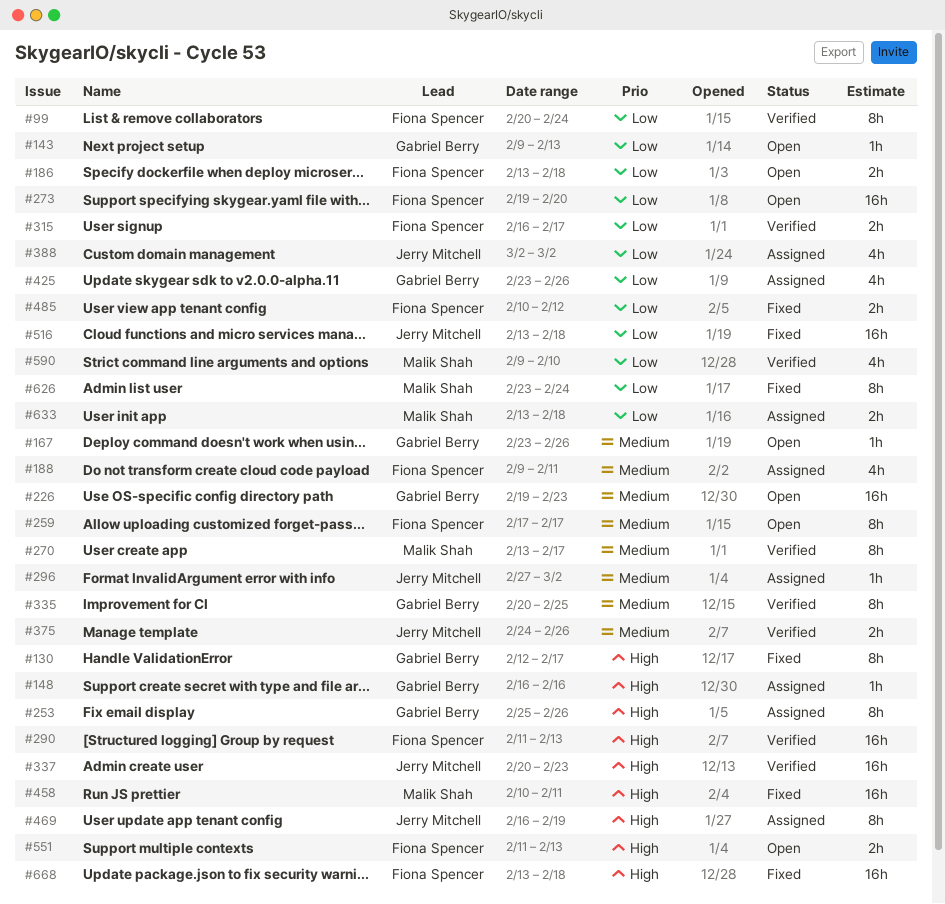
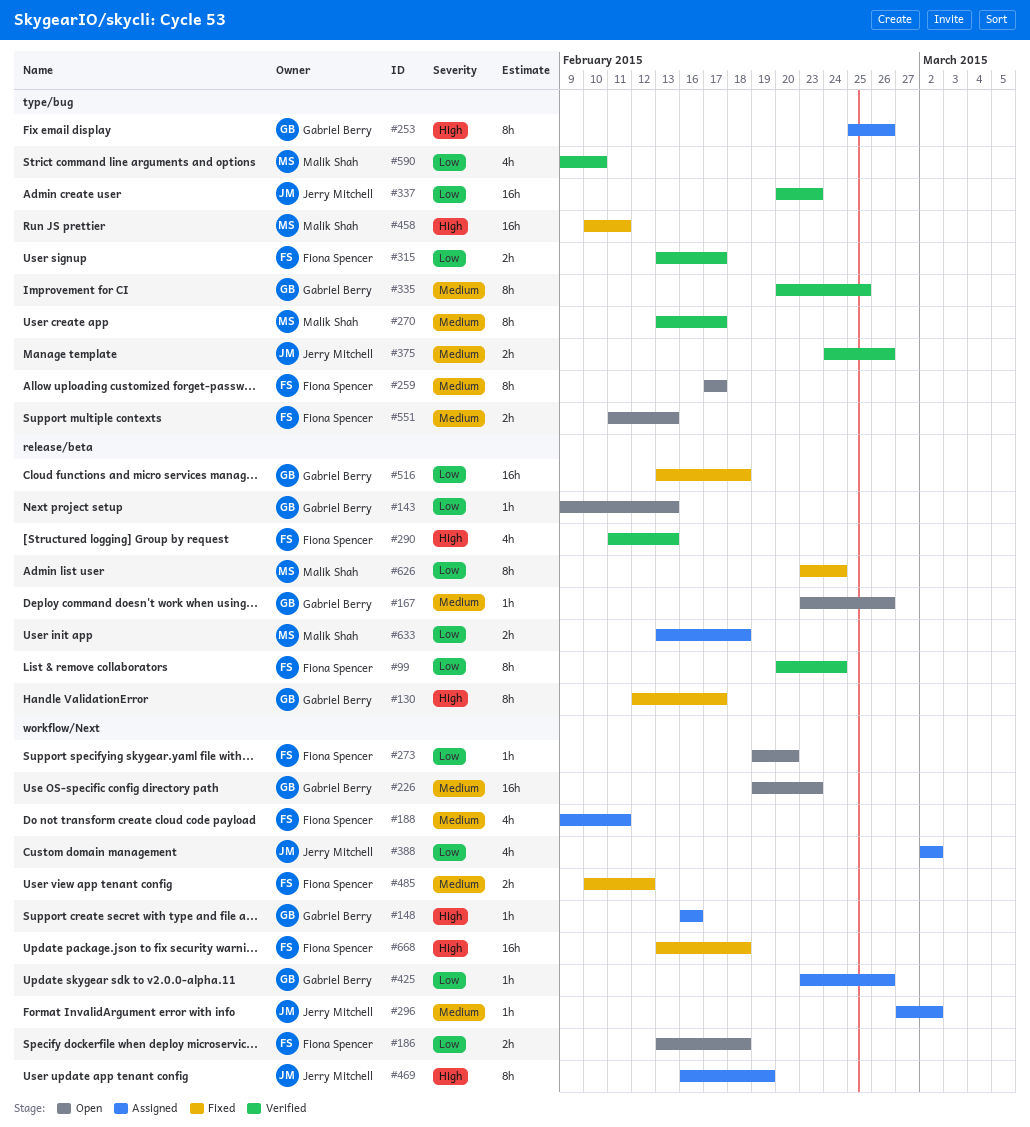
#273, estimate: 16h -> 1h
#290, estimate: 16h -> 4h
#315, start: Feb 16 -> Feb 13
#337, priority: High -> Low
#425, estimate: 4h -> 1h
#485, priority: Low -> Medium
#516, owner: Jerry Mitchell -> Gabriel Berry
#551, priority: High -> Medium

